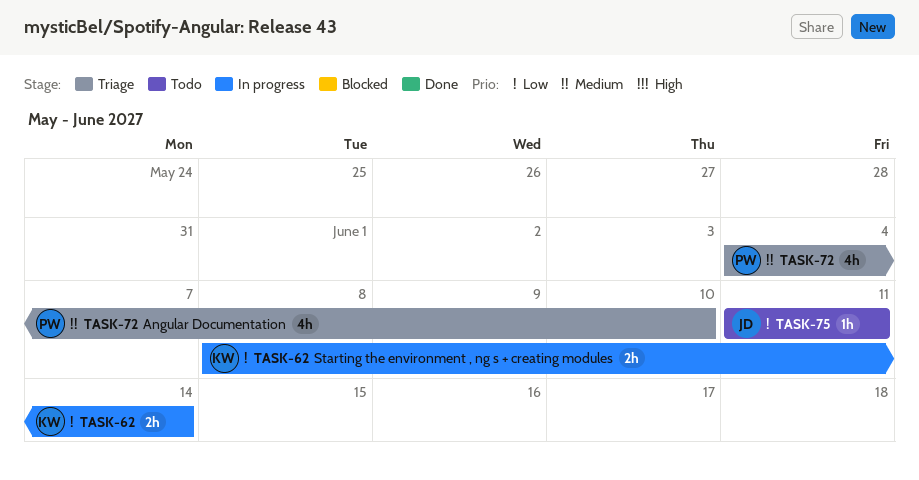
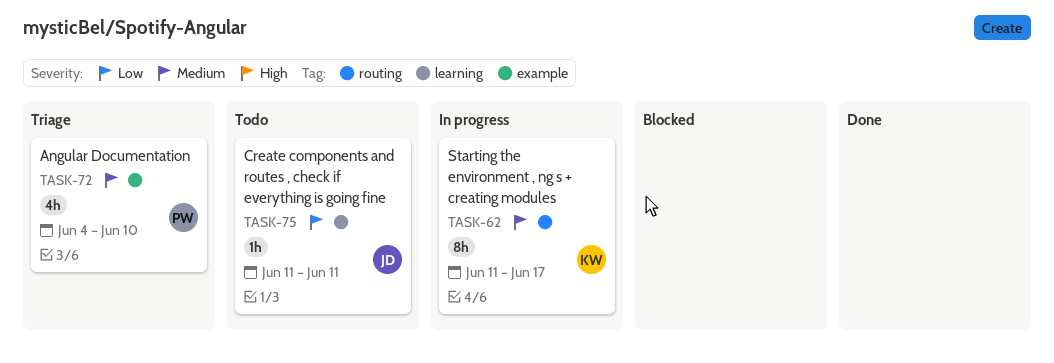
TASK-62, priority: Low -> Medium
TASK-62, estimate: 2h -> 8h
TASK-62, start: Jun 8 -> Jun 11
TASK-62, due: Jun 14 -> Jun 17

